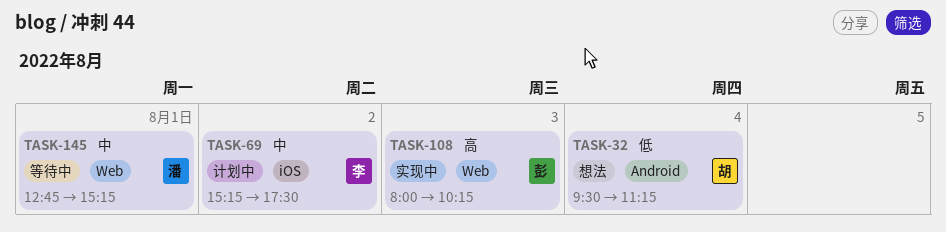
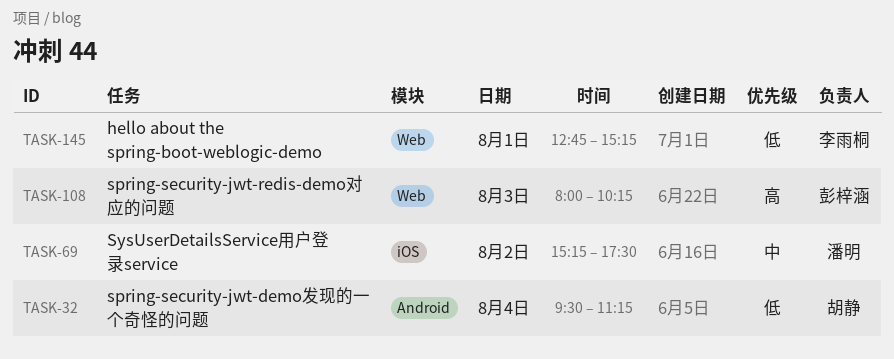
TASK-69, owner: 李雨桐 -> 潘明
TASK-145, owner: 潘明 -> 李雨桐
TASK-145, priority: 中 -> 低

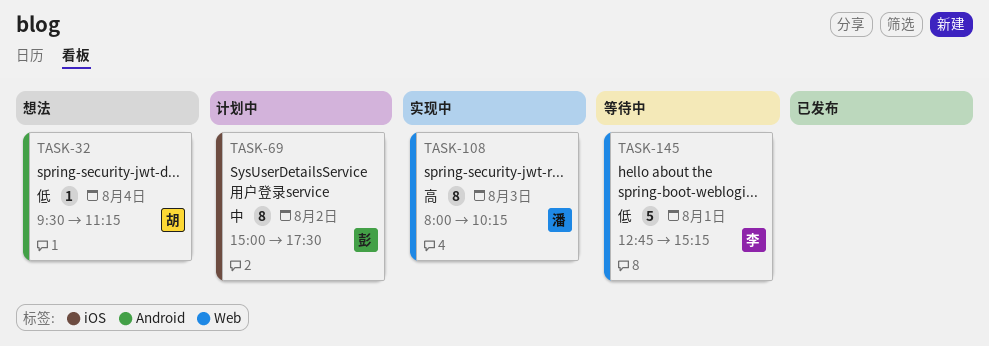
TASK-69, owner: 潘明 -> 彭梓涵
TASK-69, begins: 15:15 -> 15:00
TASK-108, owner: 彭梓涵 -> 潘明

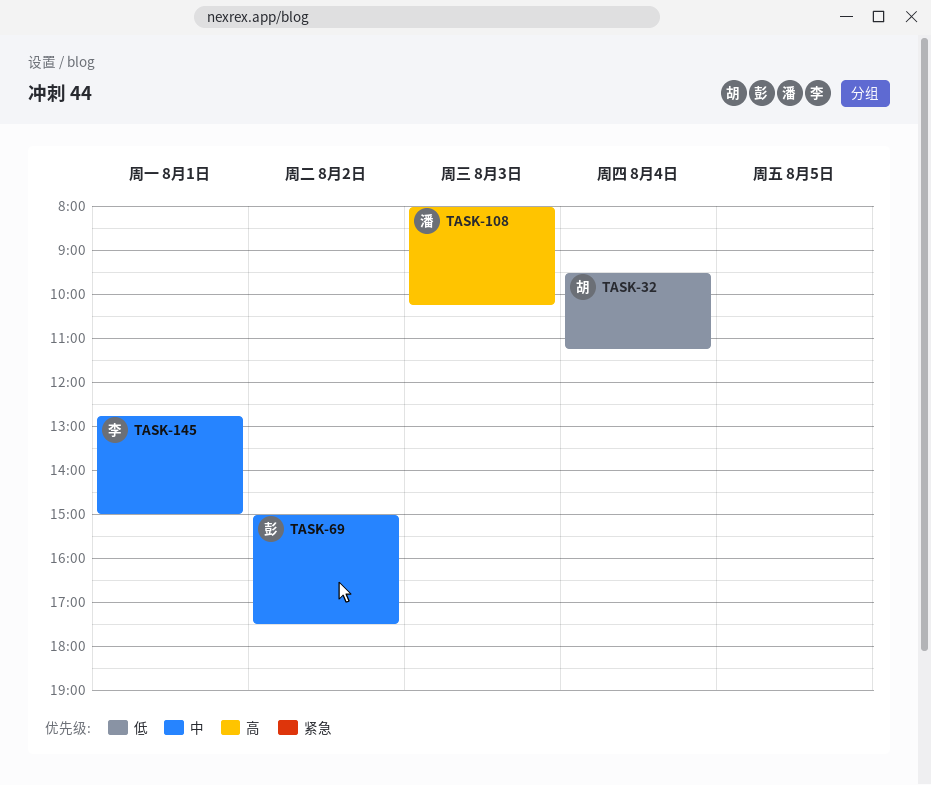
TASK-145, priority: 低 -> 中
TASK-145, ends: 15:15 -> 15:00

